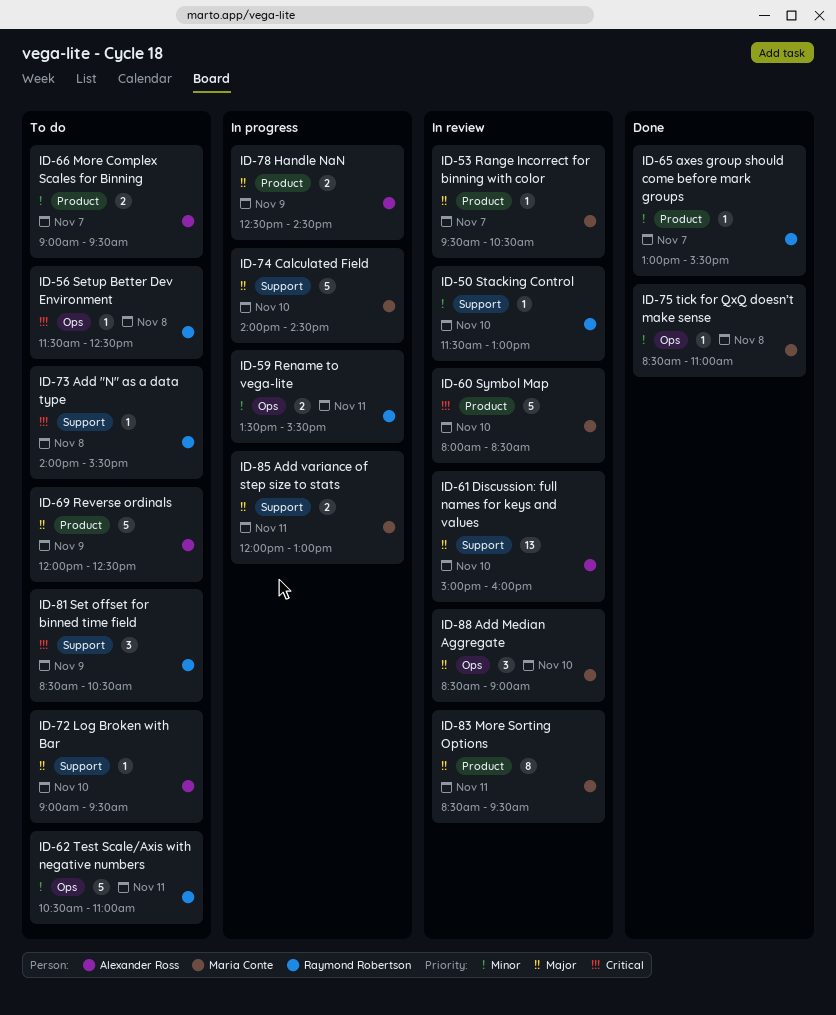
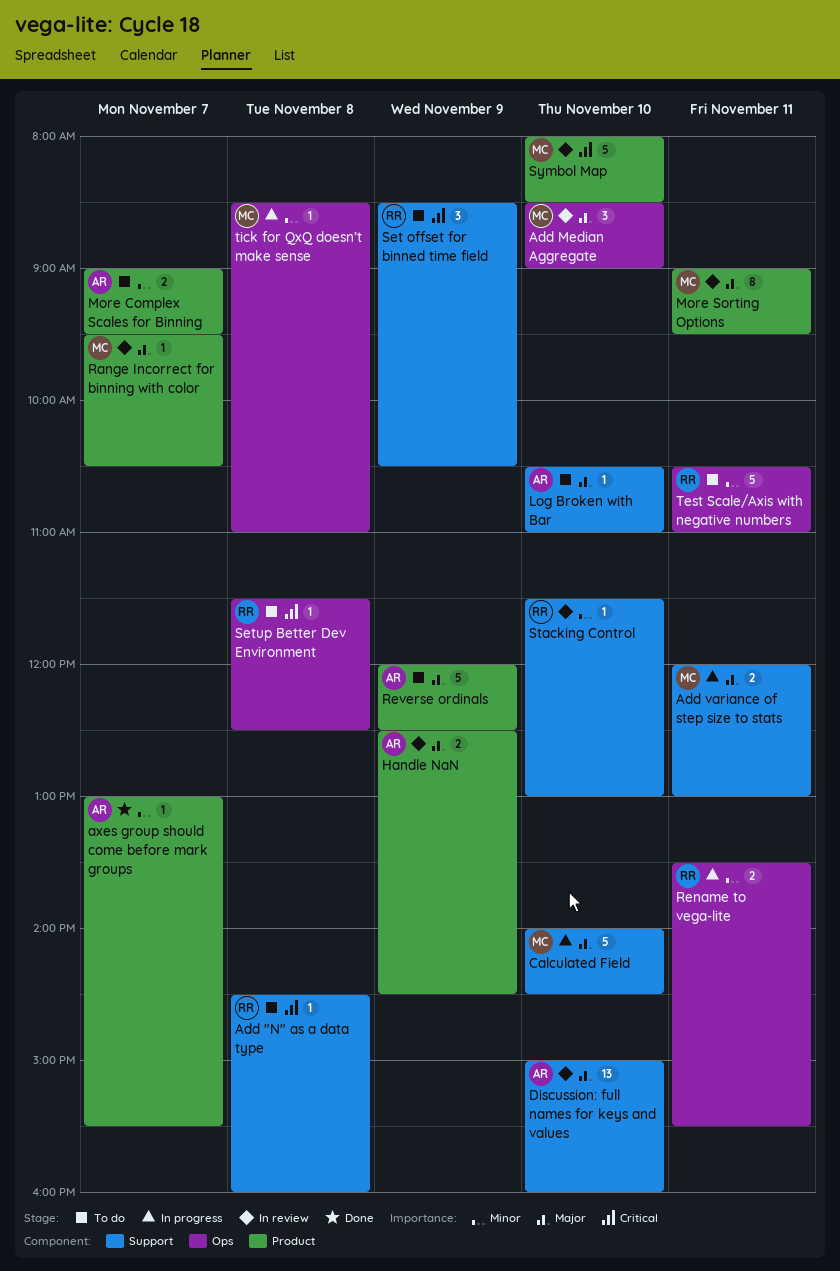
Add "N" as a data type, begins: 14:00 -> 14:30
Add "N" as a data type, ends: 15:30 -> 16:00
axes group should come before mark groups, owner: Raymond Robertson -> Alexander Ross
Handle NaN, status: In progress -> In review
Log Broken with Bar, begins: 09:00 -> 10:30
Log Broken with Bar, ends: 09:30 -> 11:00
More Sorting Options, begins: 08:30 -> 09:00
tick for QxQ doesn’t make sense, status: Done -> In progress

